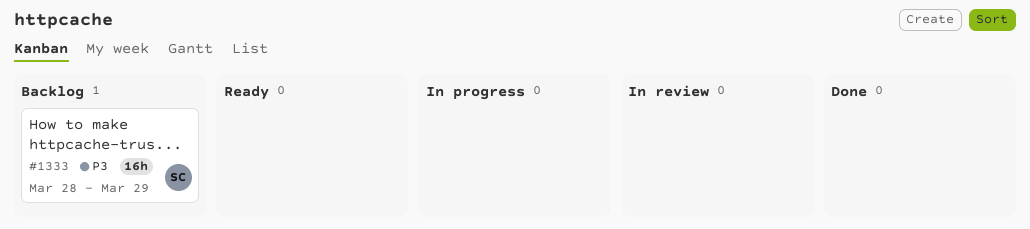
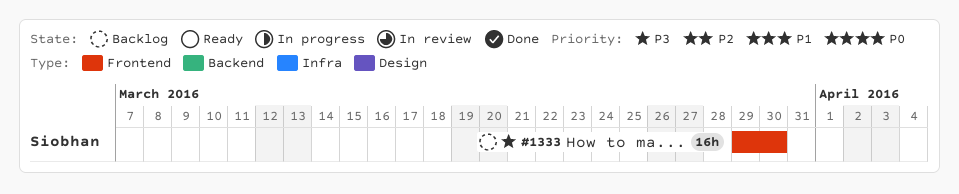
#1333, start: Mar 28 -> Mar 29
#1333, due: Mar 29 -> Mar 30

